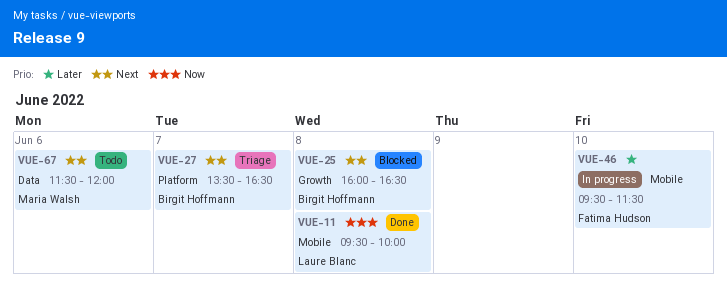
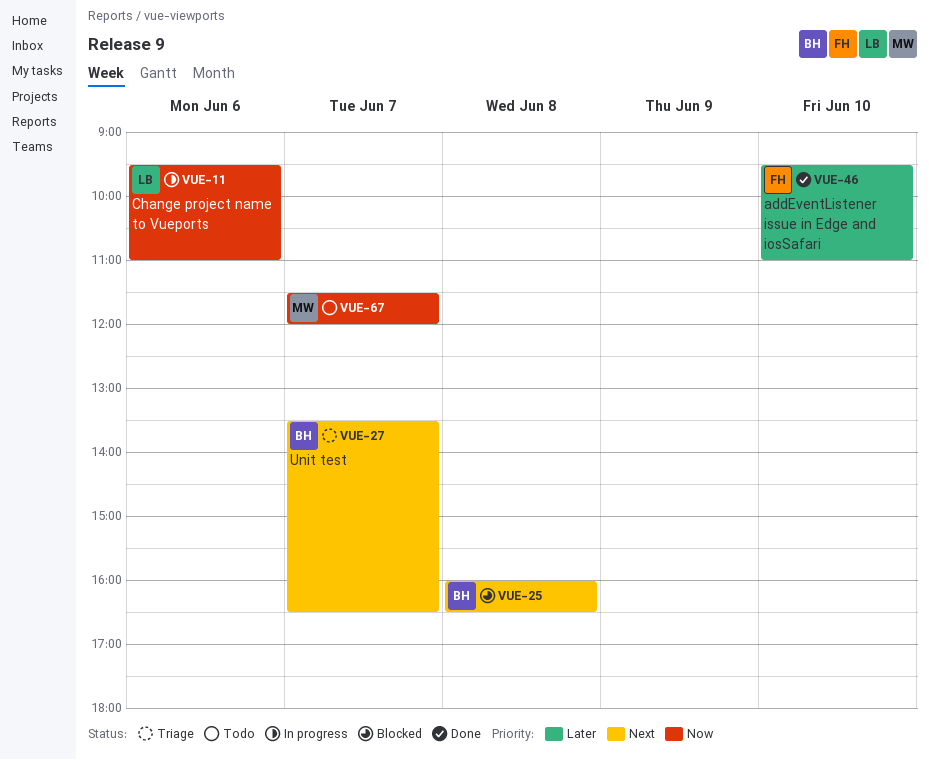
VUE-11, status: Done -> In progress
VUE-11, day: Jun 8 -> Jun 6
VUE-11, ends: 10:00 -> 11:00
VUE-46, status: In progress -> Done
VUE-46, ends: 11:30 -> 11:00
VUE-67, priority: Next -> Now
VUE-67, day: Jun 6 -> Jun 7

